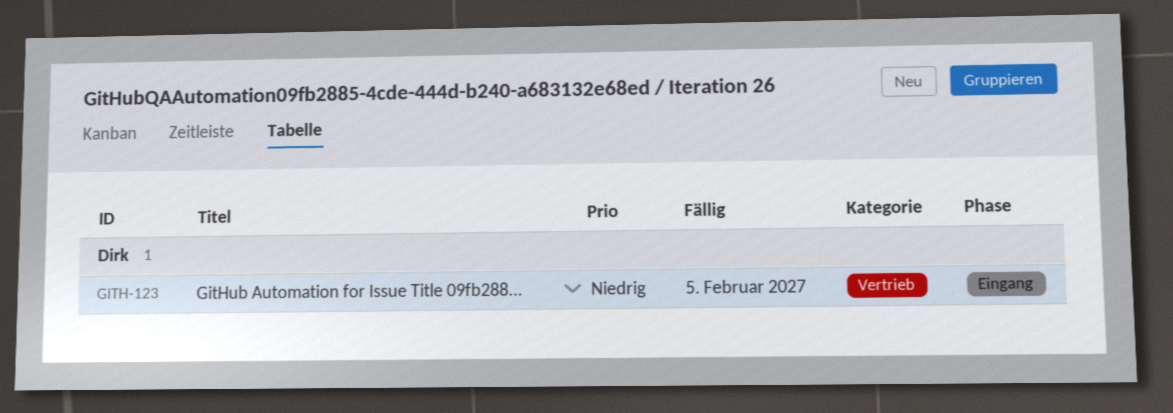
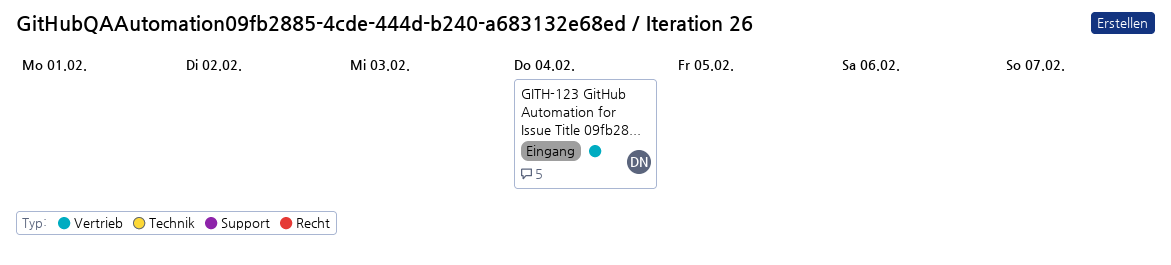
GITH-123, due: Feb 5 -> Feb 4

